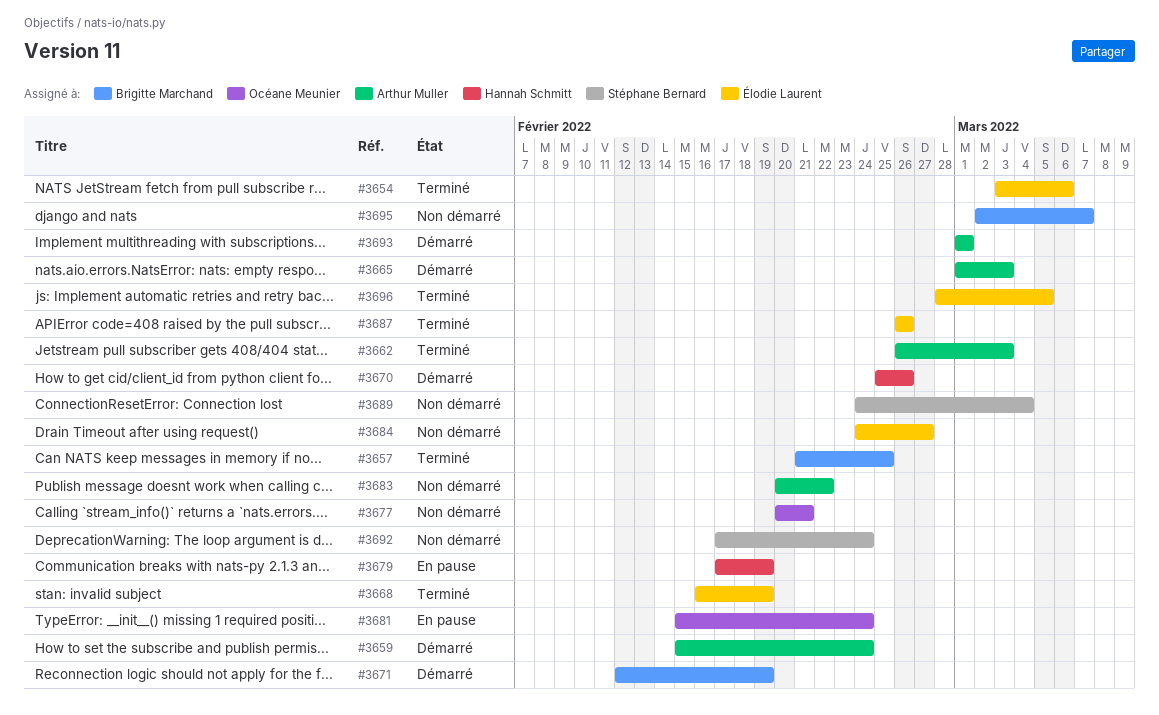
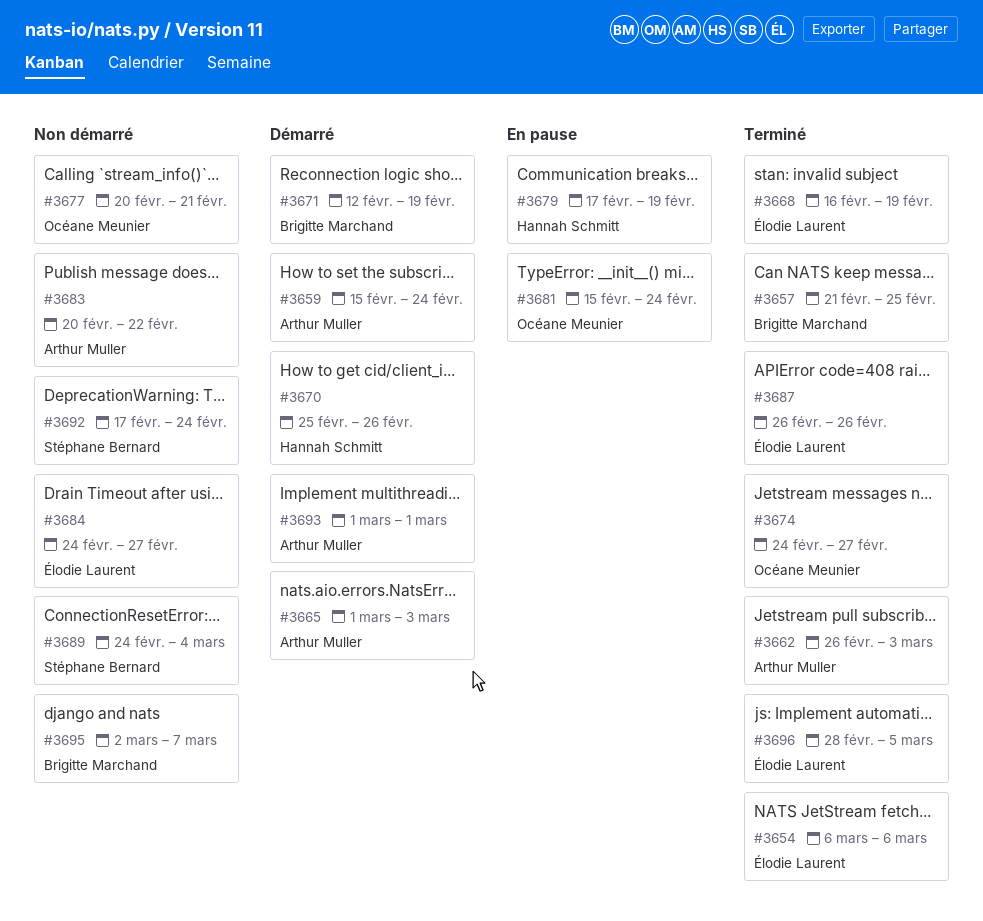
#3654, start: Mar 3 -> Mar 6
#3674: none -> present

